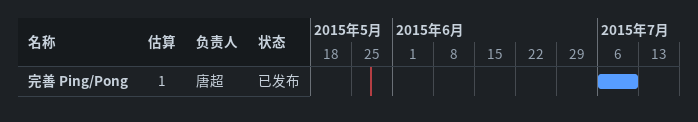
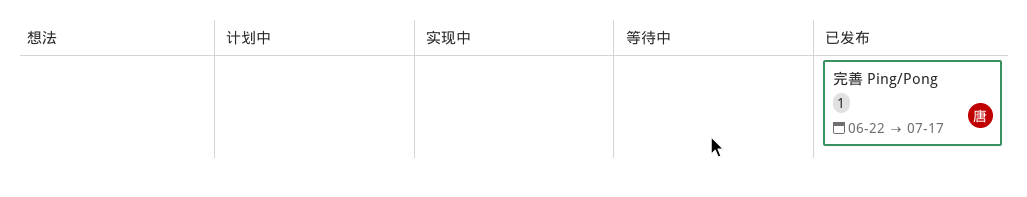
完善 Ping/Pong, start: Jul 6 -> Jun 22
完善 Ping/Pong, due: Jul 10 -> Jul 17

